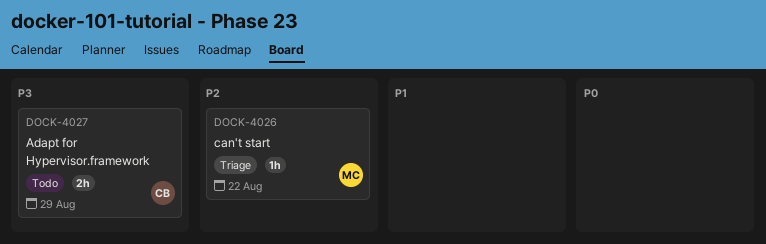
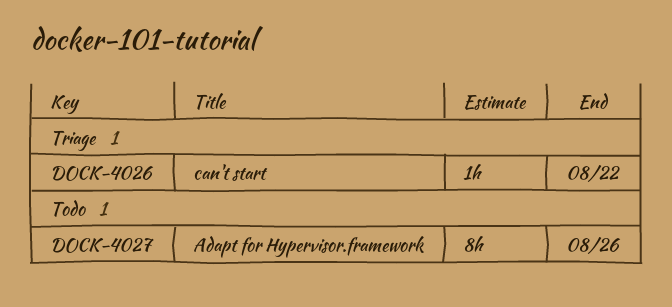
DOCK-4027, estimate: 2h -> 8h
DOCK-4027, due: Aug 29 -> Aug 26

